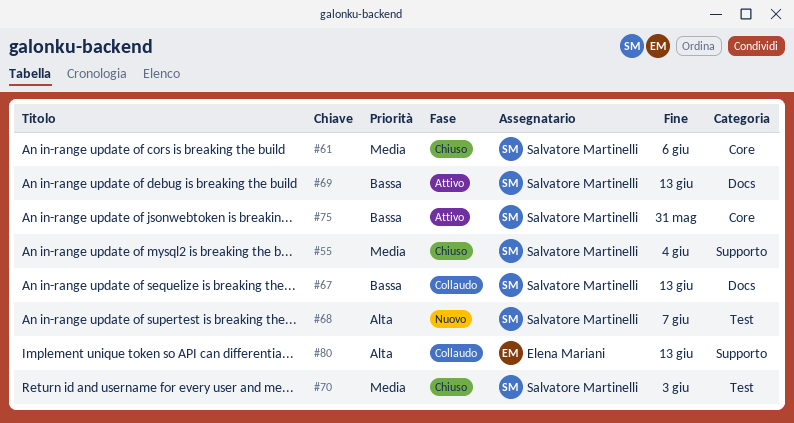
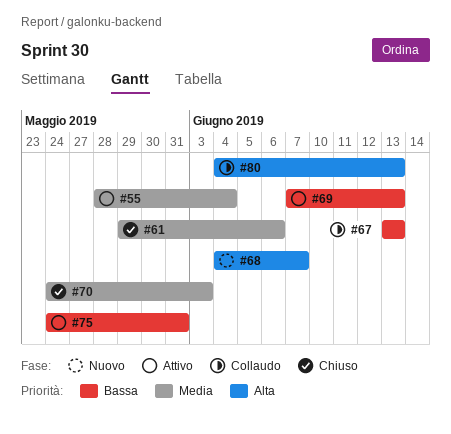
#55, status: Chiuso -> Attivo

